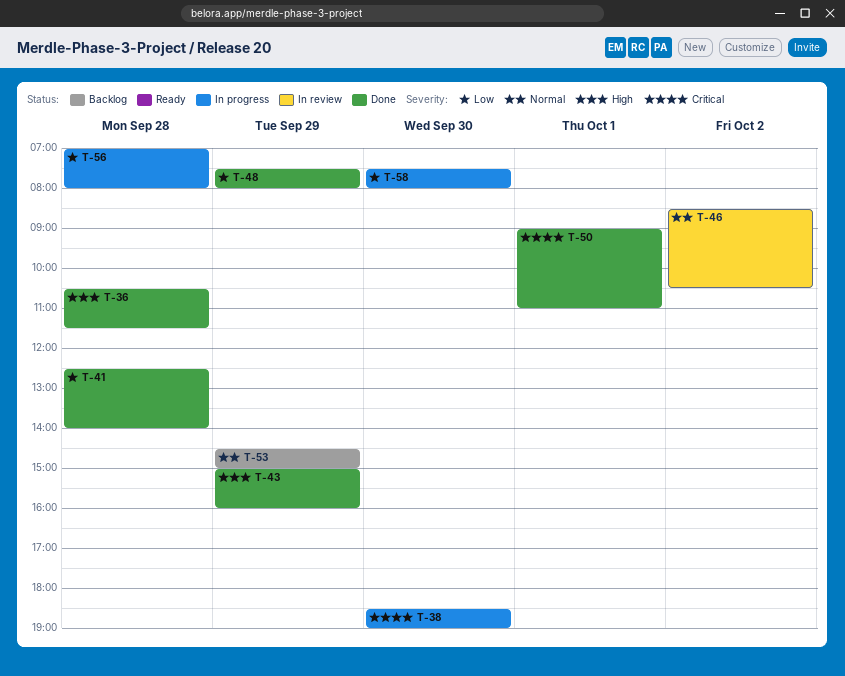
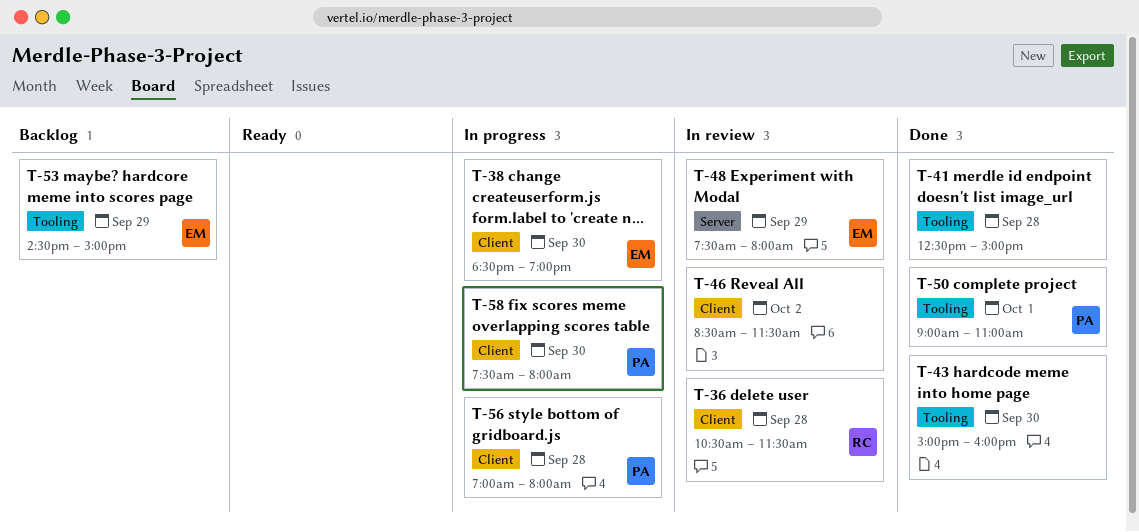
T-36, status: Done -> In review
T-41, ends: 14:00 -> 15:00
T-43, day: Sep 29 -> Sep 30
T-46, ends: 10:30 -> 11:30
T-48, status: Done -> In review

